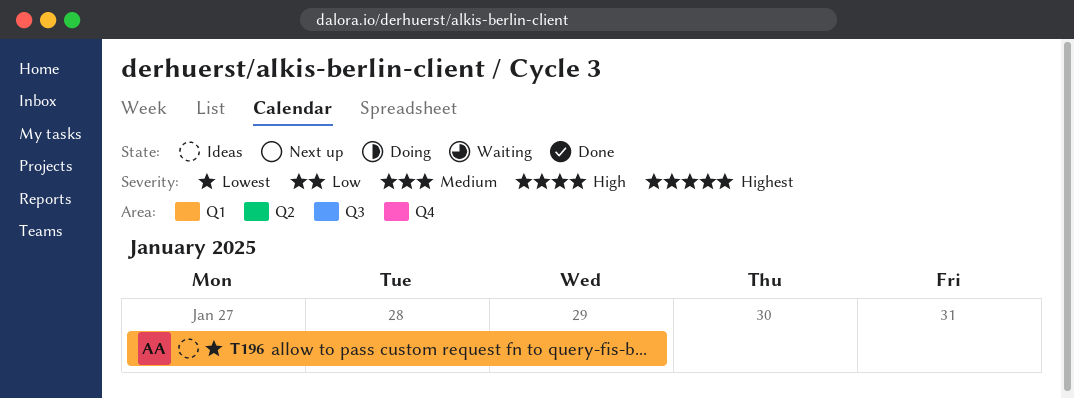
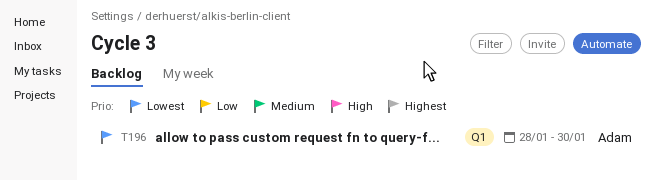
T196, start: Jan 27 -> Jan 28
T196, due: Jan 29 -> Jan 30

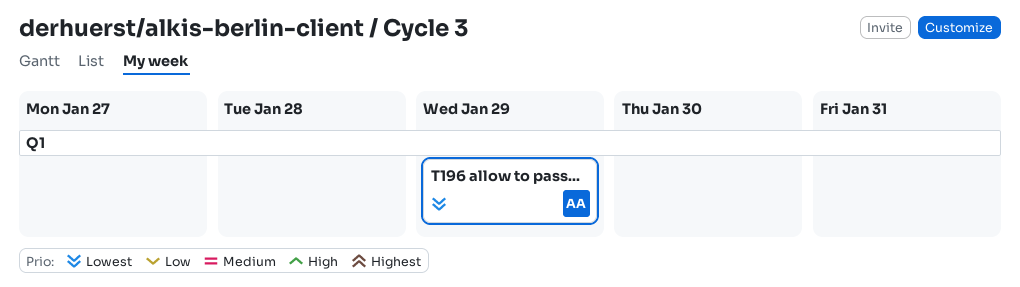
T196, due: Jan 30 -> Jan 29

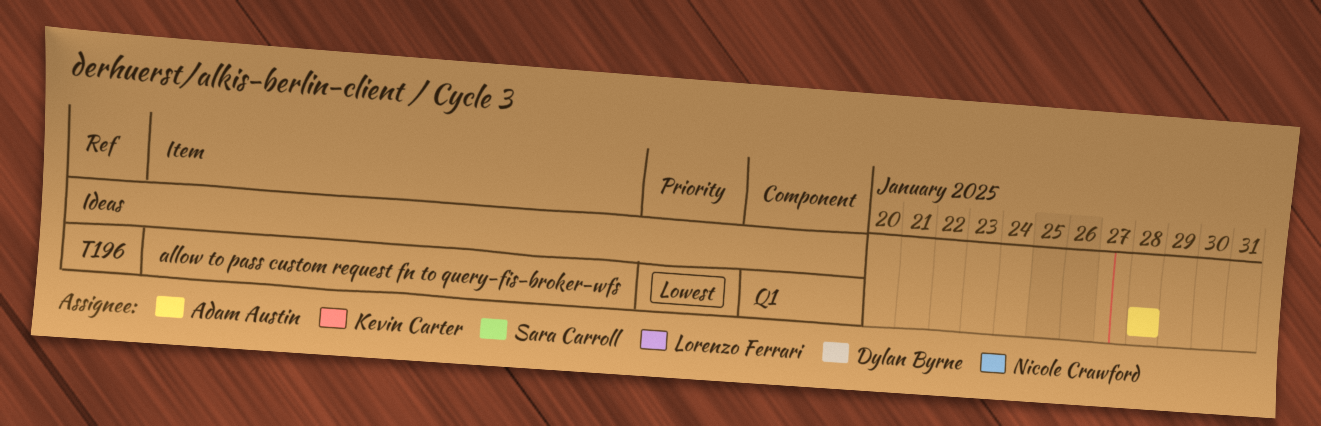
T196, due: Jan 29 -> Jan 28

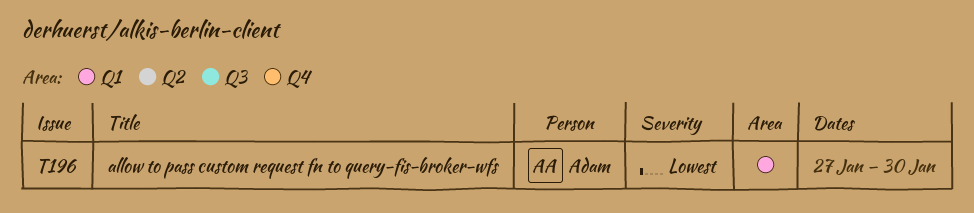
T196, start: Jan 28 -> Jan 27
T196, due: Jan 28 -> Jan 30

